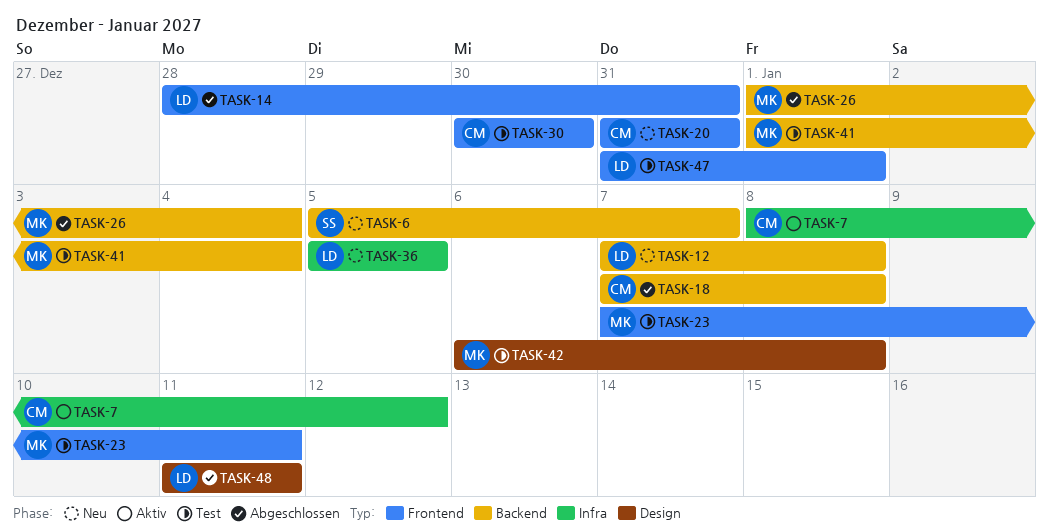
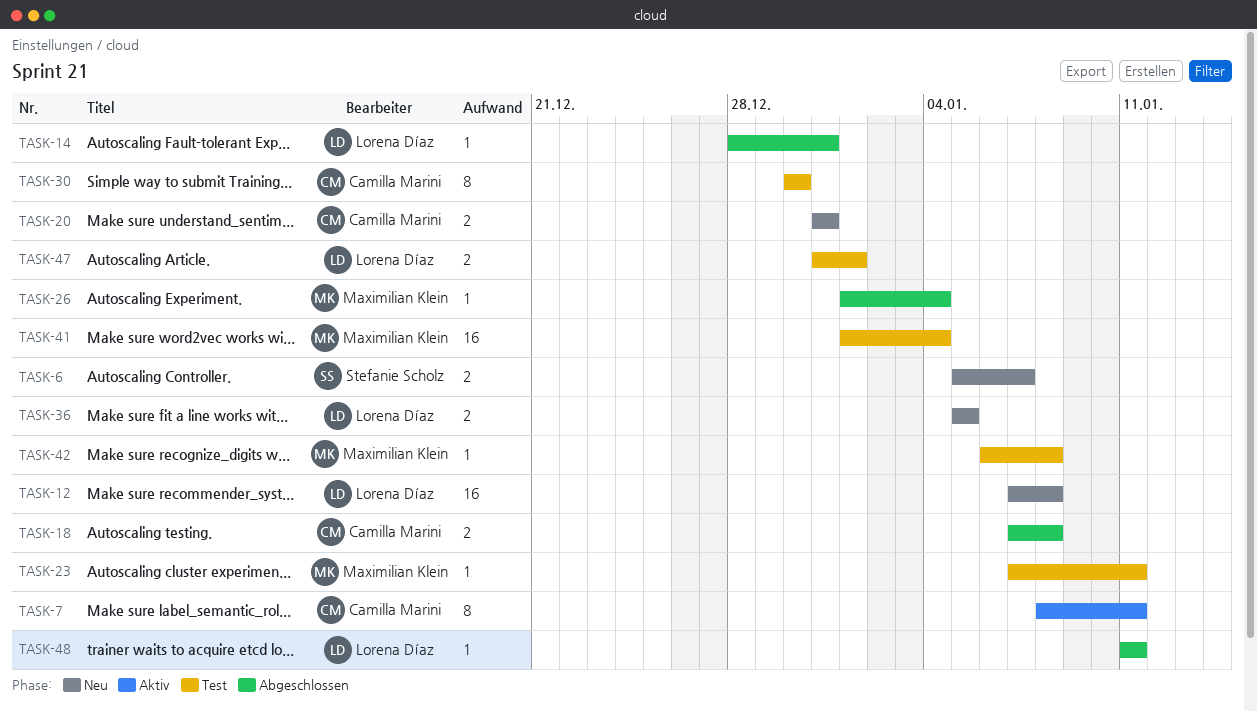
TASK-7, due: Jan 12 -> Jan 11

